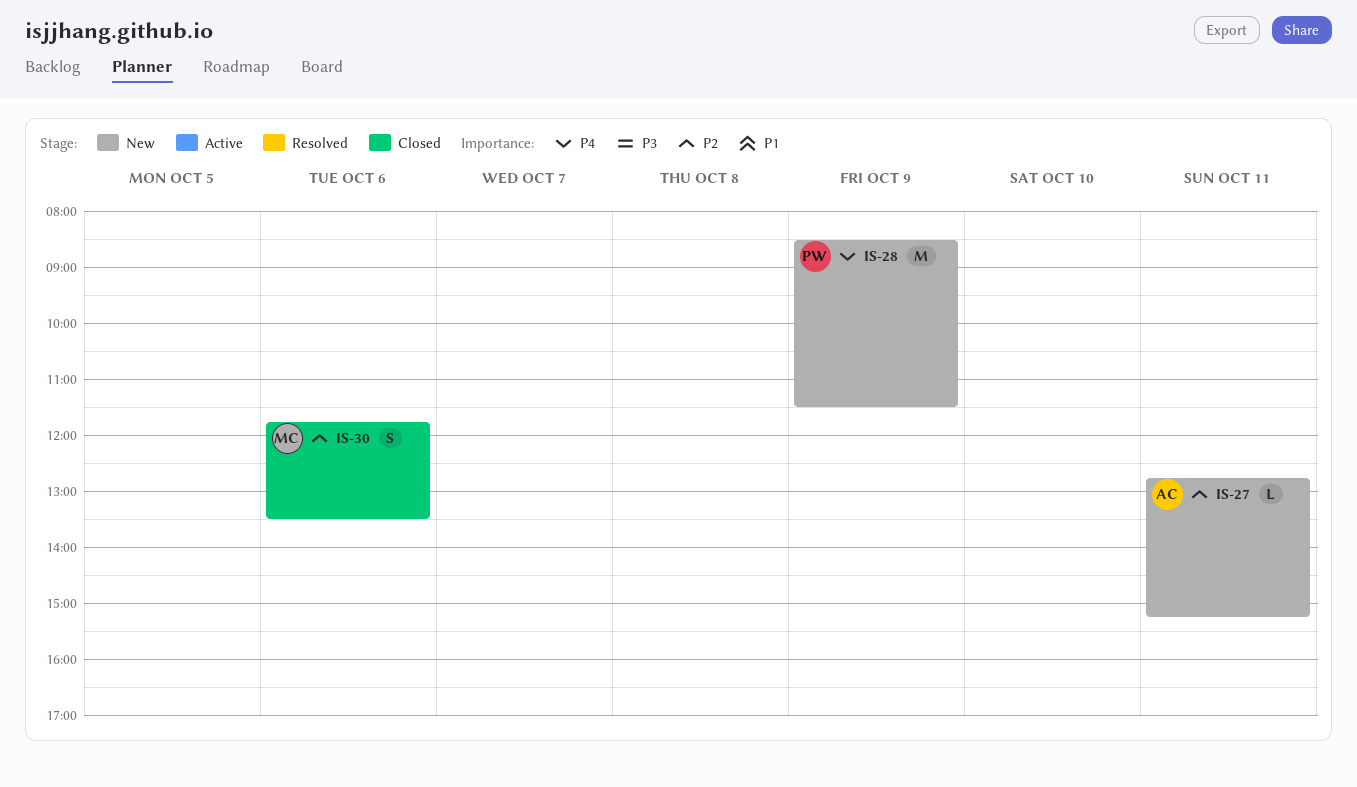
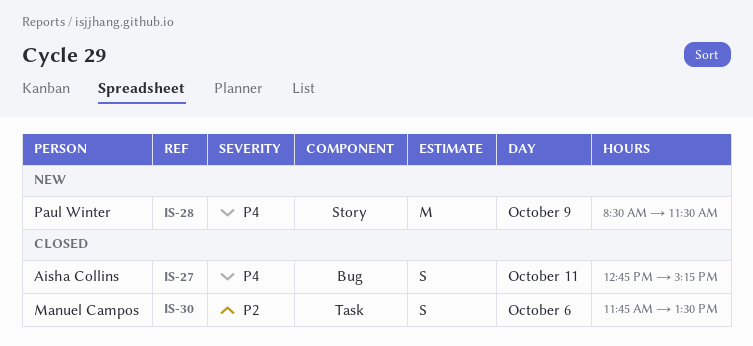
IS-27, status: New -> Closed
IS-27, priority: P2 -> P4
IS-27, estimate: L -> S

